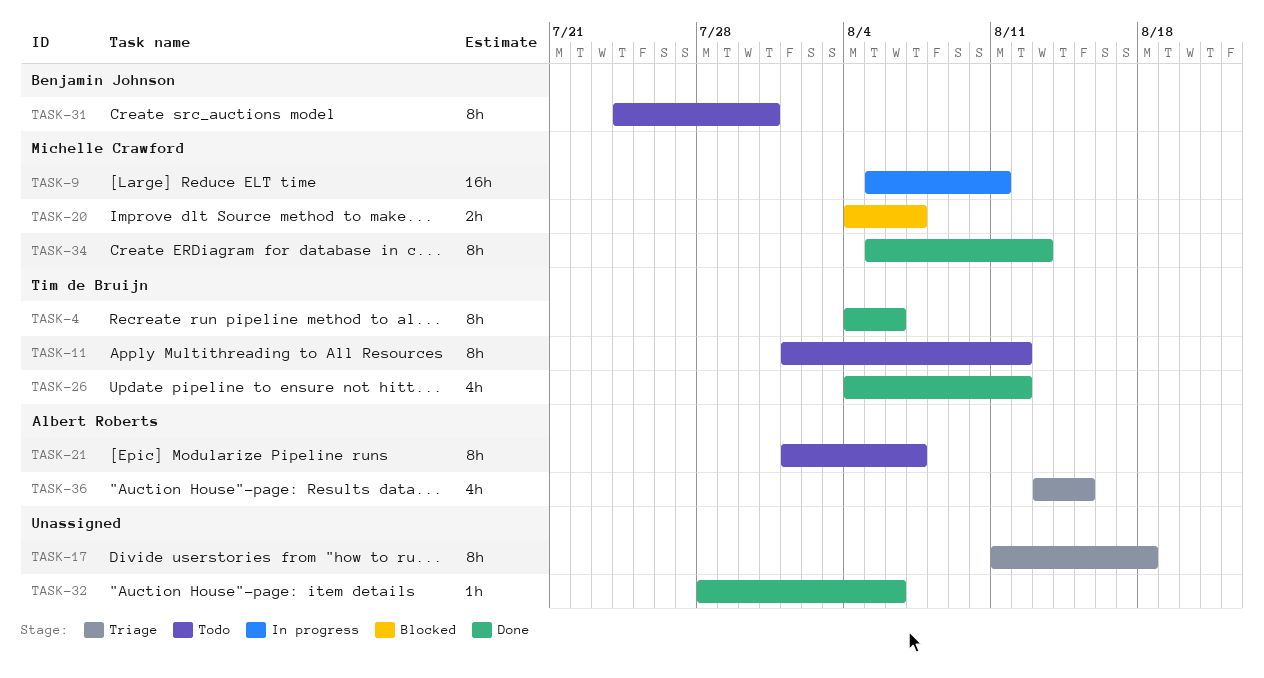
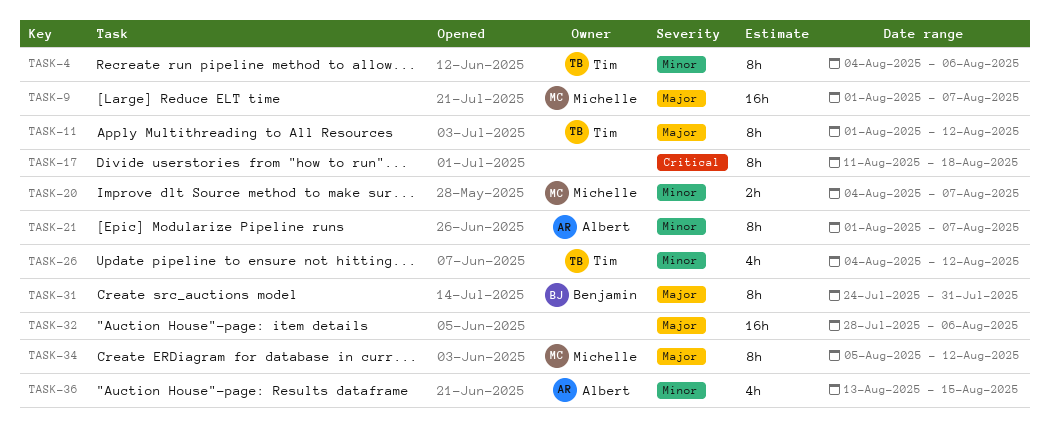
TASK-9, start: Aug 5 -> Aug 1
TASK-9, due: Aug 11 -> Aug 7
TASK-32, estimate: 1h -> 16h
TASK-34, due: Aug 13 -> Aug 12

